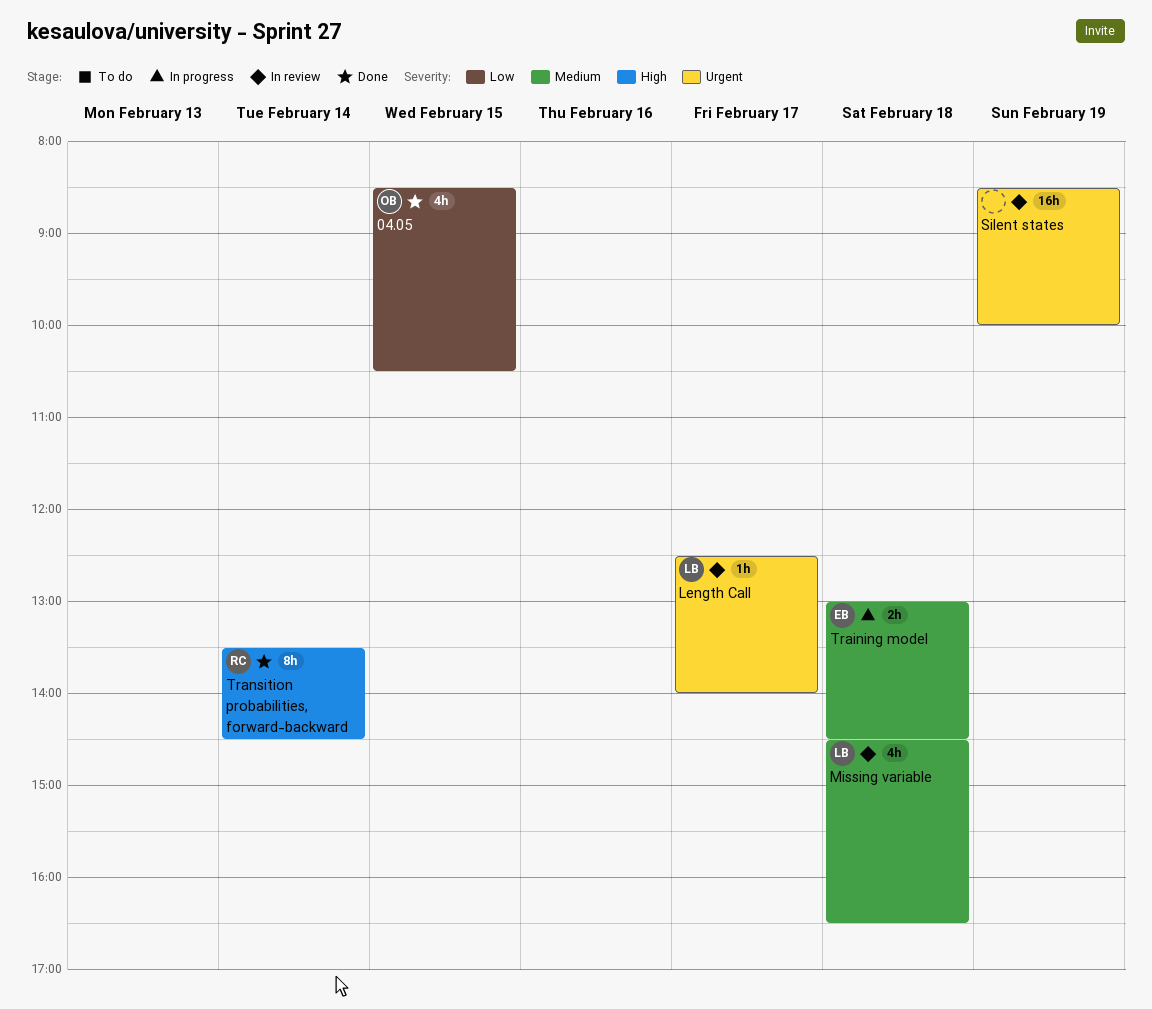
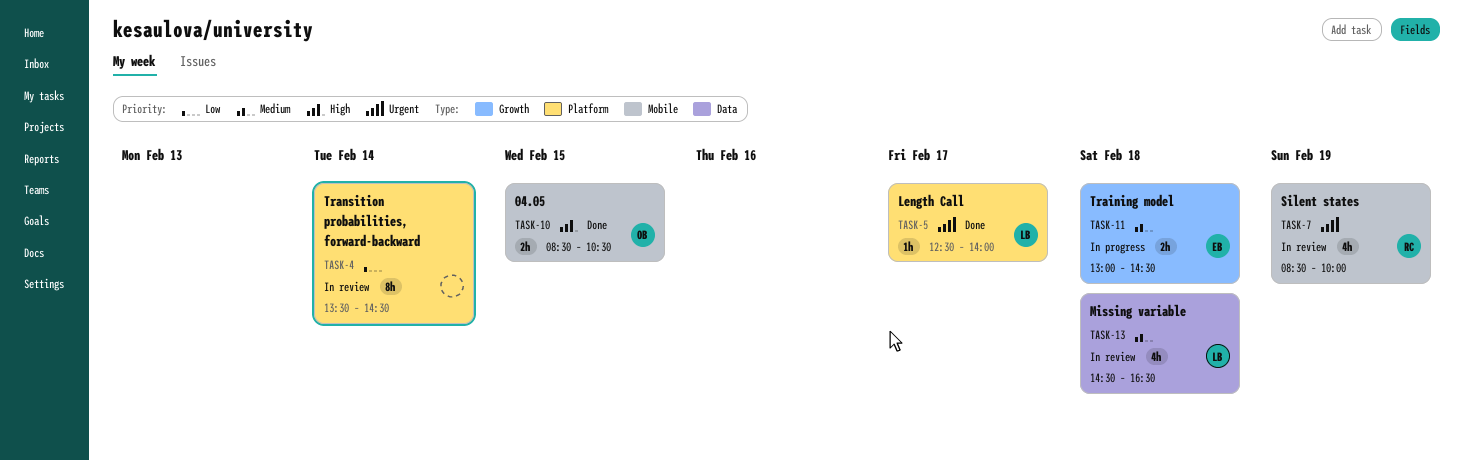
04.05, priority: Low -> High
04.05, estimate: 4h -> 2h
Length Call, status: In review -> Done
Silent states, owner: none -> RC
Silent states, estimate: 16h -> 4h
Transition probabilities, forward-backward, status: Done -> In review
Transition probabilities, forward-backward, owner: RC -> none
Transition probabilities, forward-backward, priority: High -> Low

